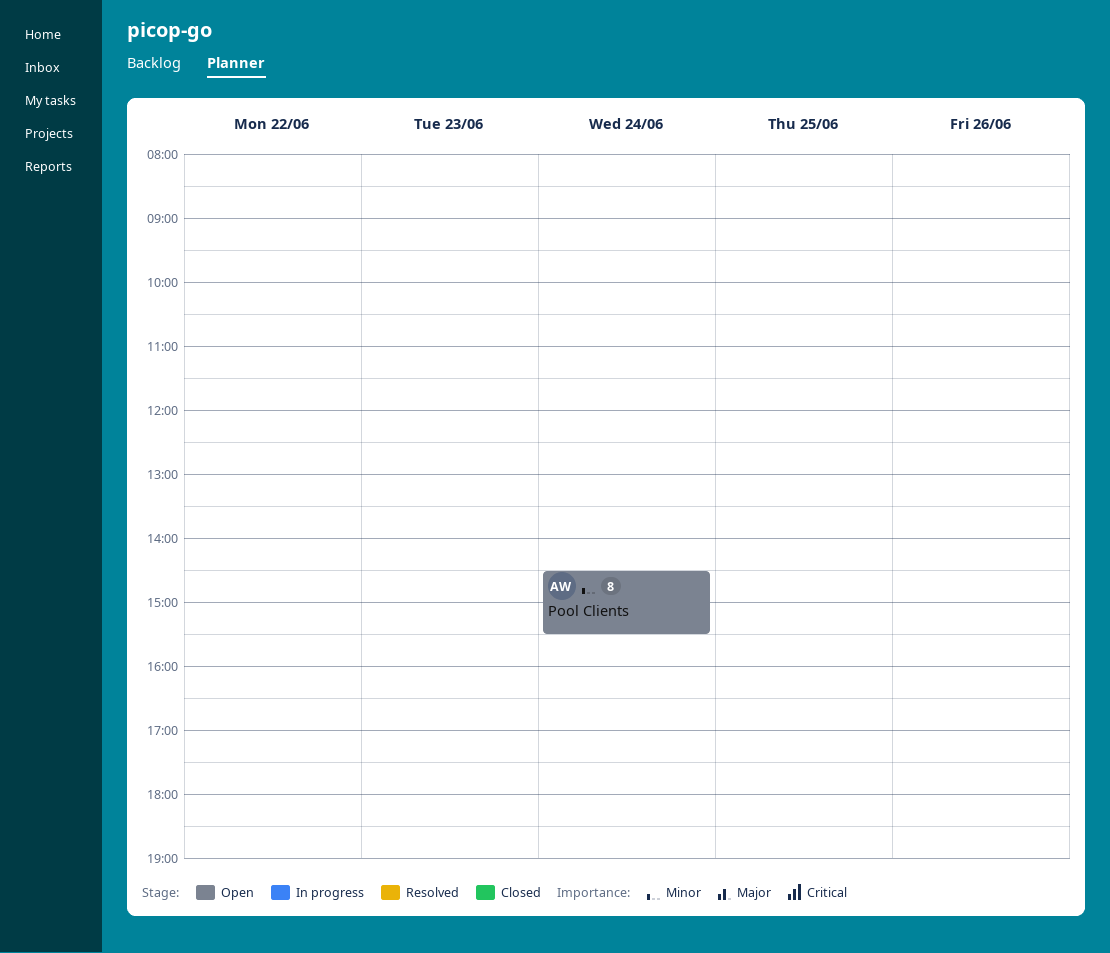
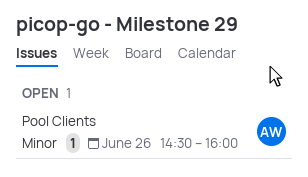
Pool Clients, estimate: 8 -> 1
Pool Clients, day: Jun 24 -> Jun 26
Pool Clients, ends: 15:30 -> 16:00

